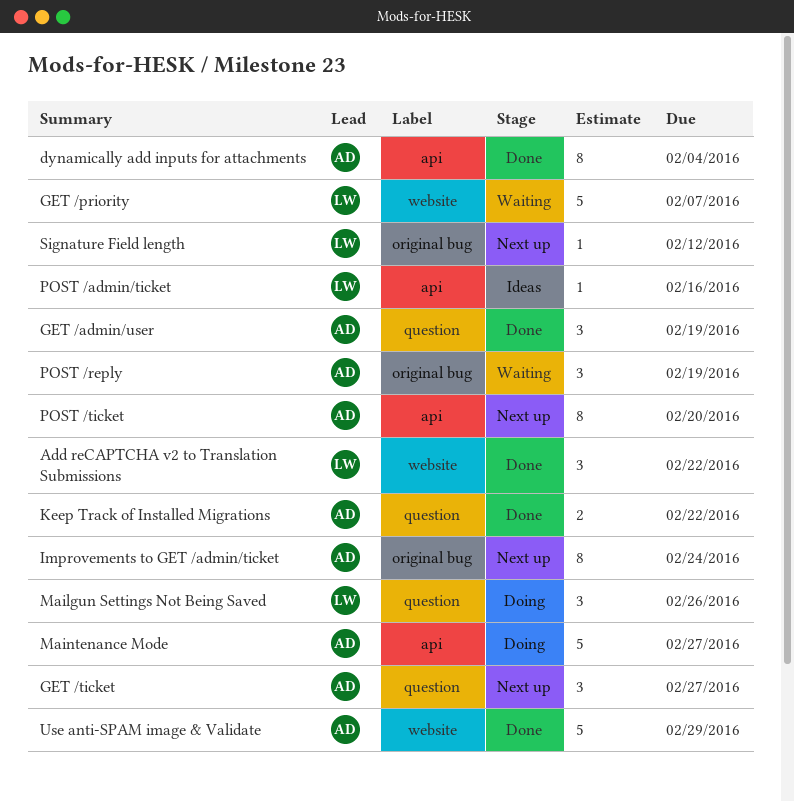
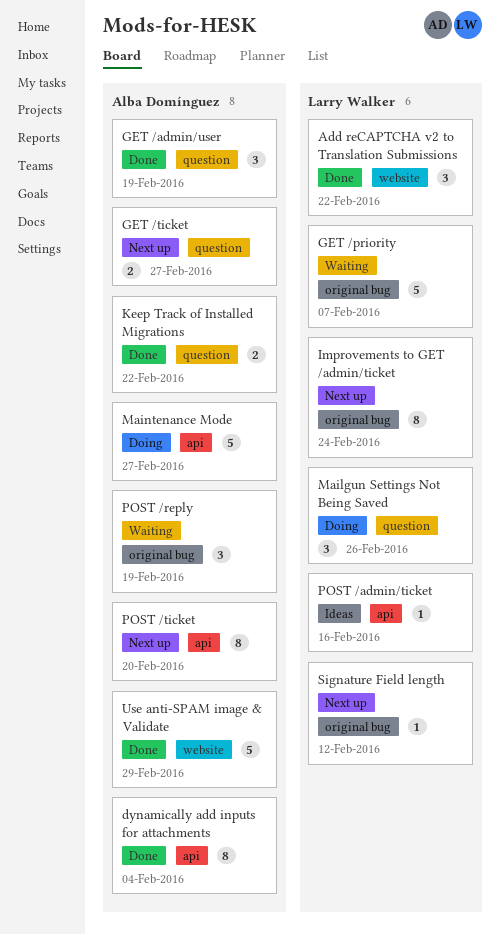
GET /priority, label: website -> original bug
GET /ticket, estimate: 3 -> 2
Improvements to GET /admin/ticket, owner: Alba Domínguez -> Larry Walker

